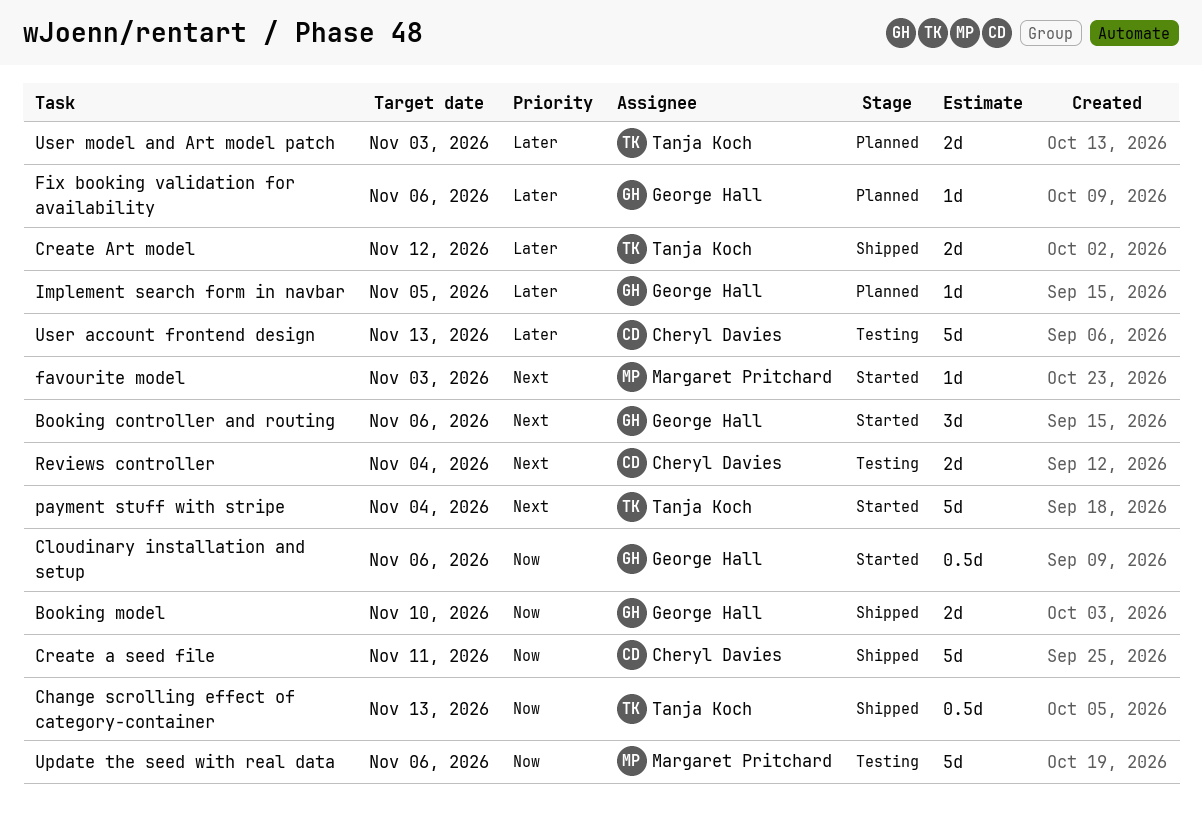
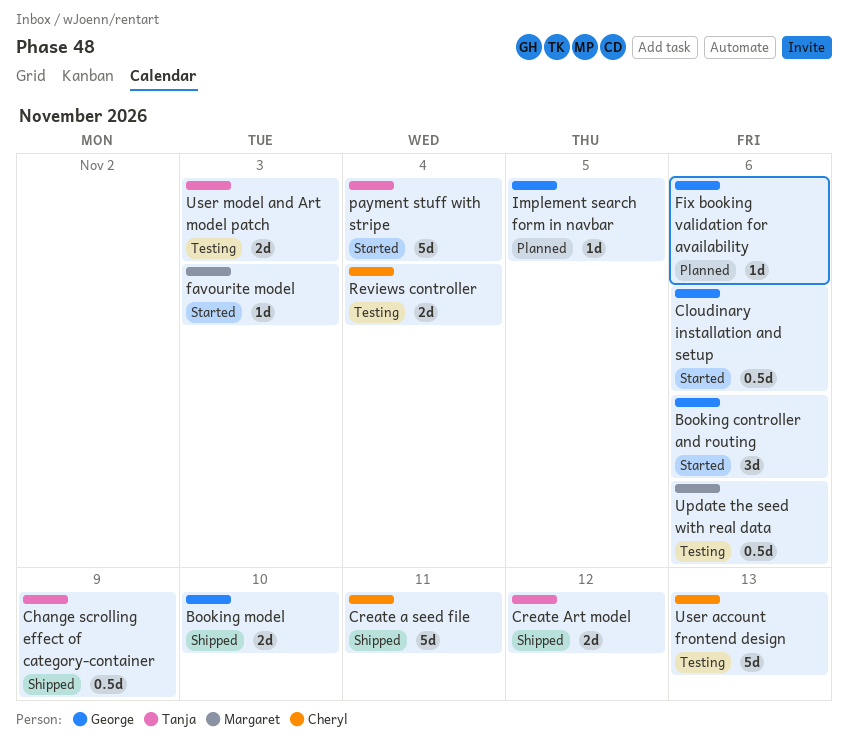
Change scrolling effect of category-container, due: Nov 13 -> Nov 9
Update the seed with real data, estimate: 5d -> 0.5d
User model and Art model patch, status: Planned -> Testing

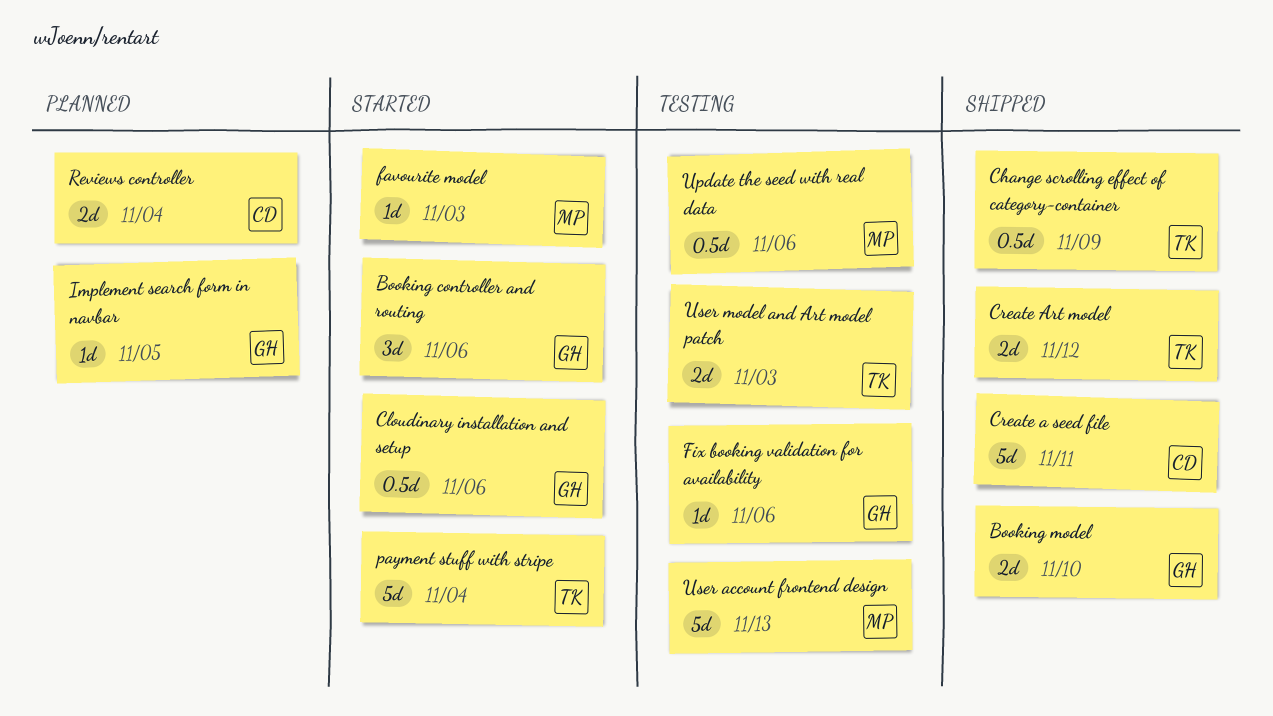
Fix booking validation for availability, status: Planned -> Testing
Reviews controller, status: Testing -> Planned
User account frontend design, owner: Cheryl -> Margaret

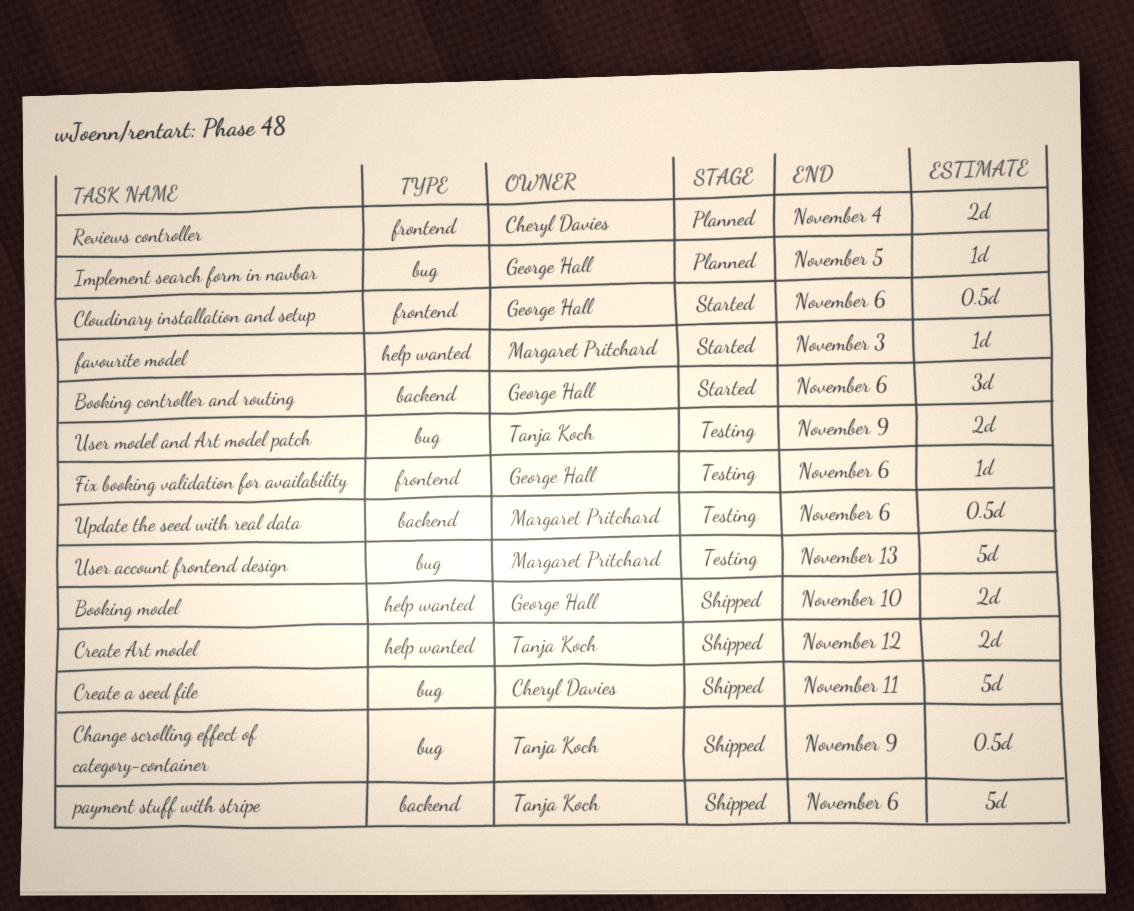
payment stuff with stripe, status: Started -> Shipped
payment stuff with stripe, due: Nov 4 -> Nov 6
User model and Art model patch, due: Nov 3 -> Nov 9

